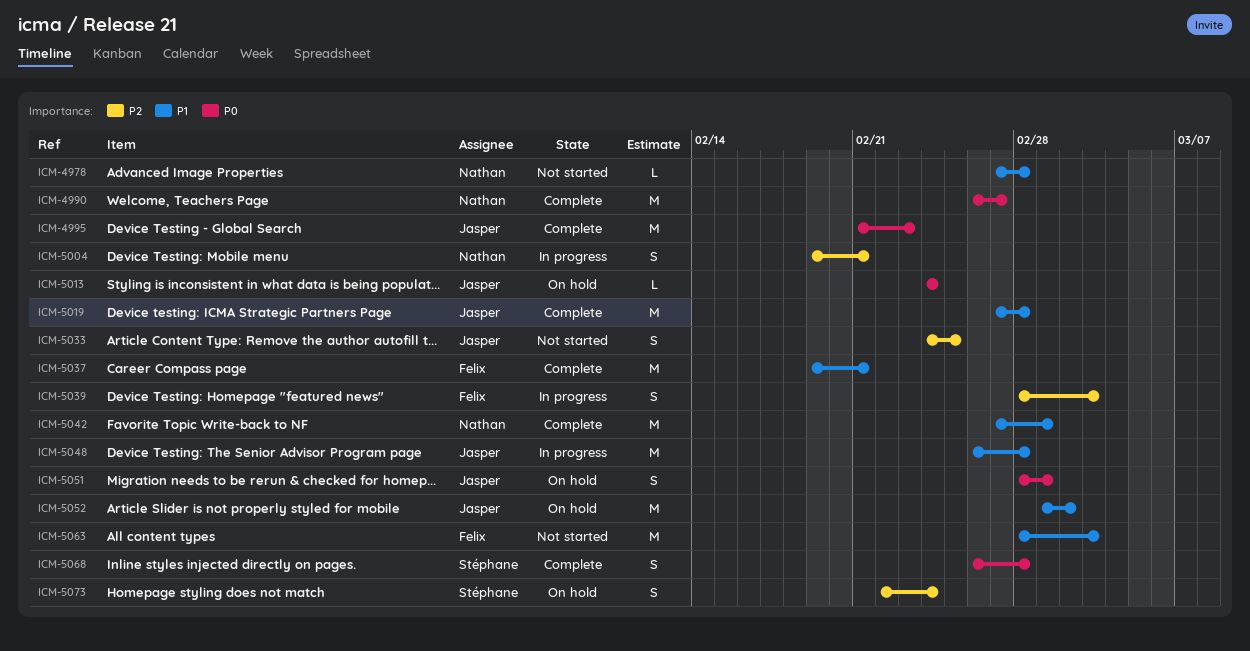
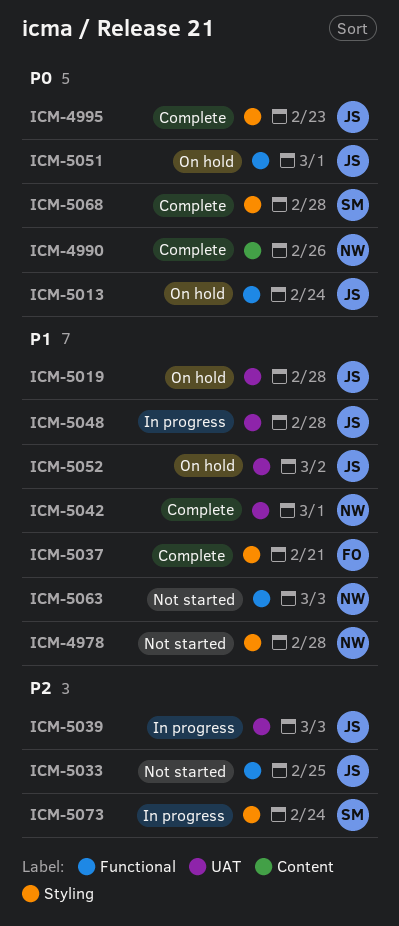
ICM-4990, due: Feb 27 -> Feb 26
ICM-5004: present -> none
ICM-5019, status: Complete -> On hold
ICM-5039, owner: Felix -> Jasper
ICM-5063, owner: Felix -> Nathan
ICM-5073, status: On hold -> In progress

